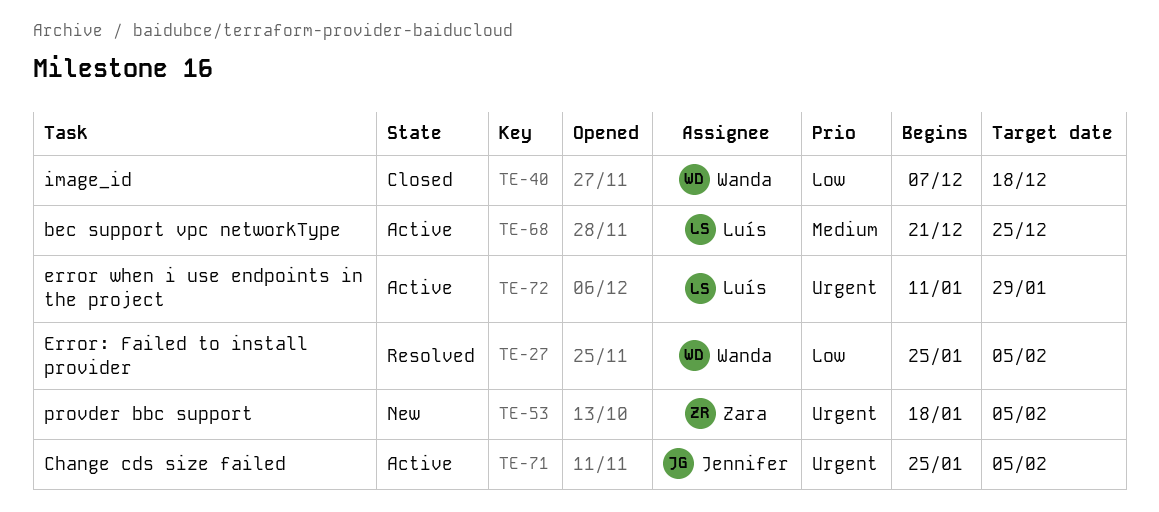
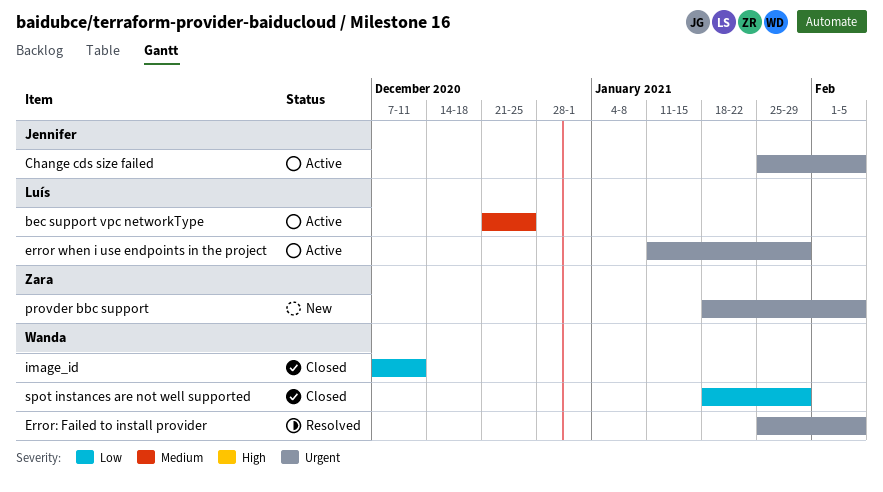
Error: Failed to install provider, priority: Low -> Urgent
image_id, due: Dec 18 -> Dec 11
spot instances are not well supported: none -> present

